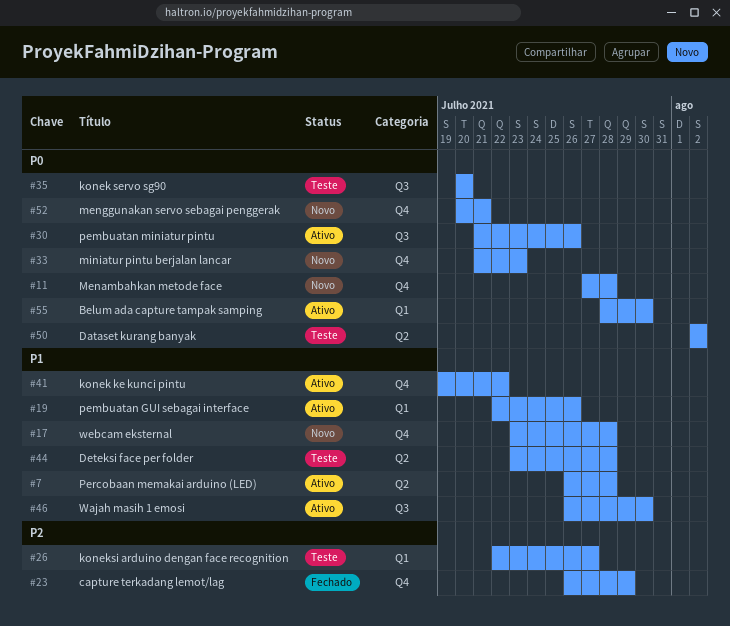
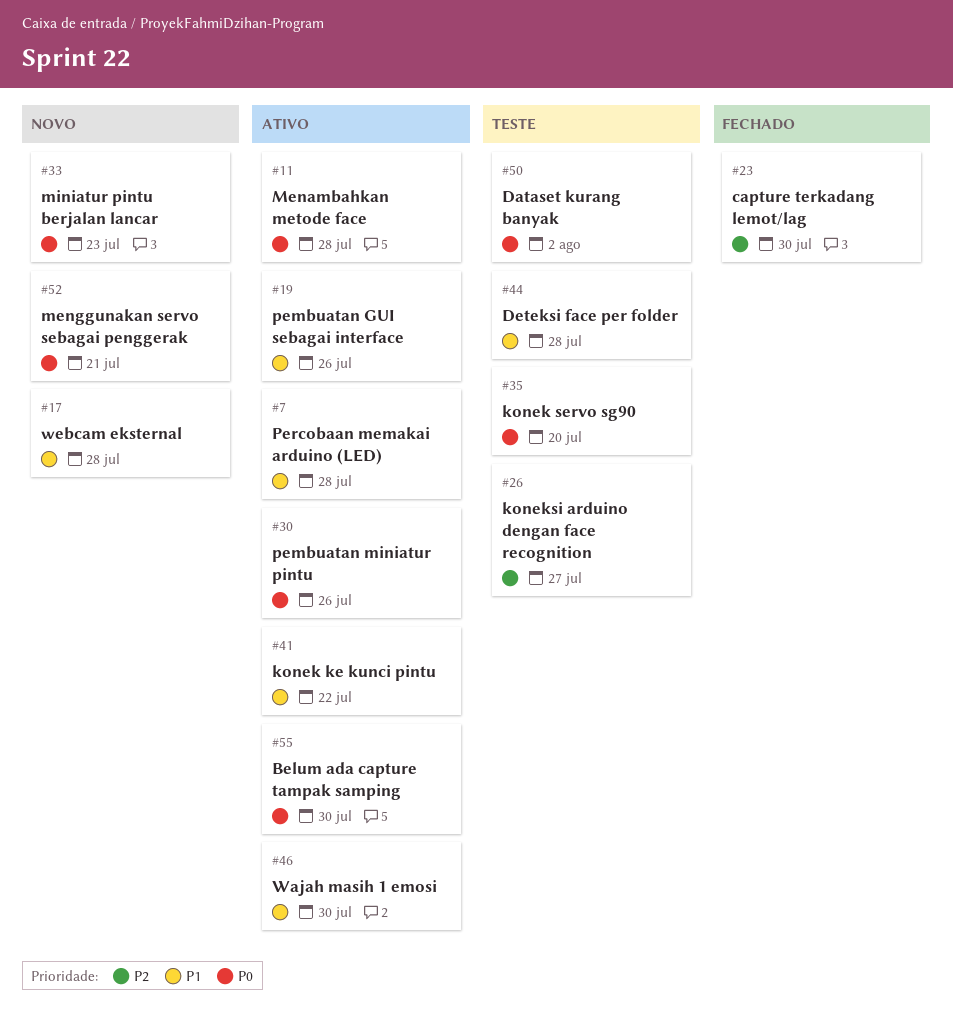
#11, status: Novo -> Ativo
#23, due: Jul 29 -> Jul 30

